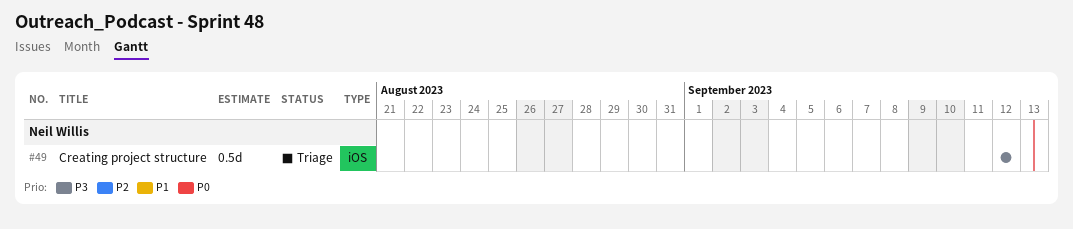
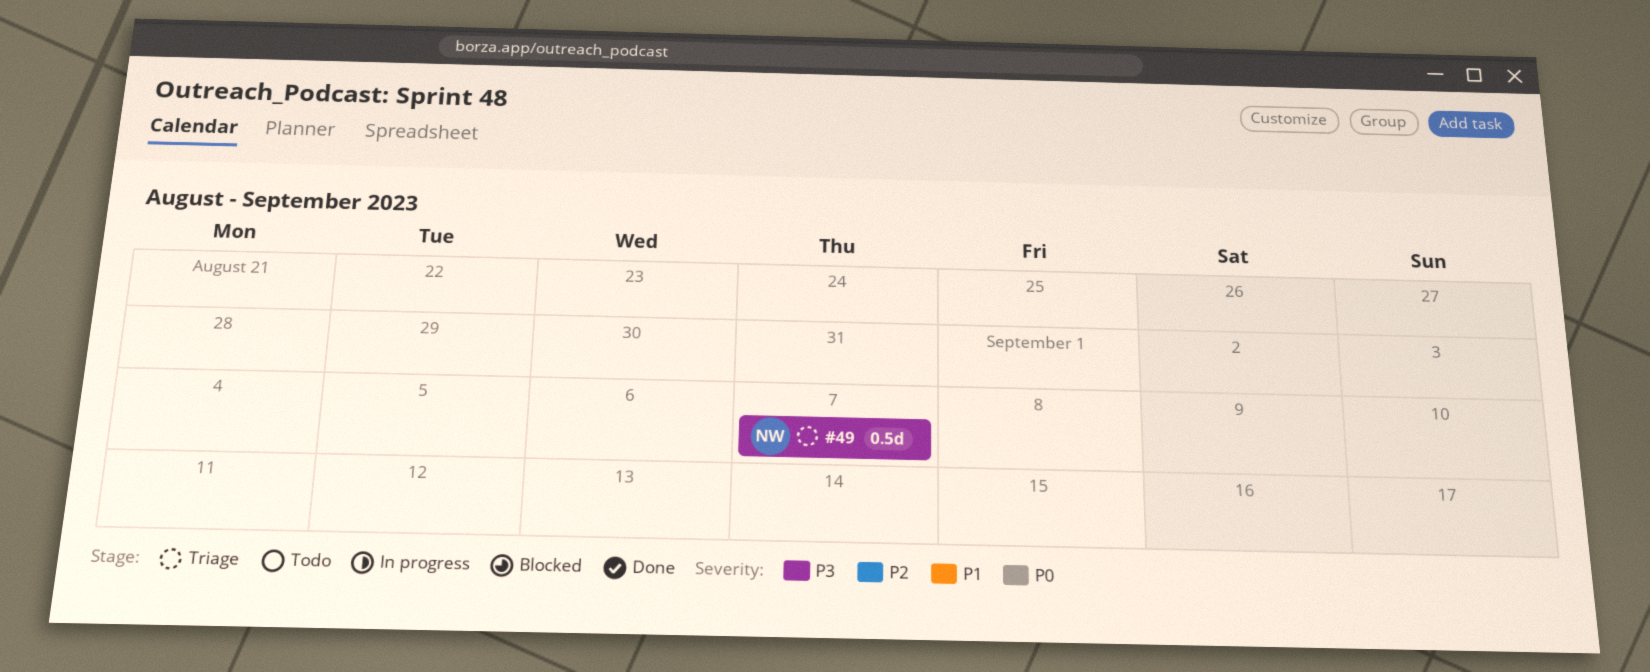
#49, start: Sep 12 -> Sep 7
#49, due: Sep 12 -> Sep 7

